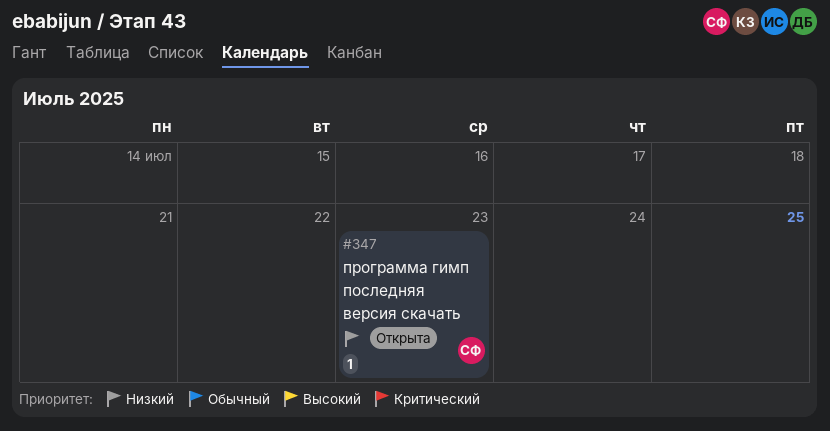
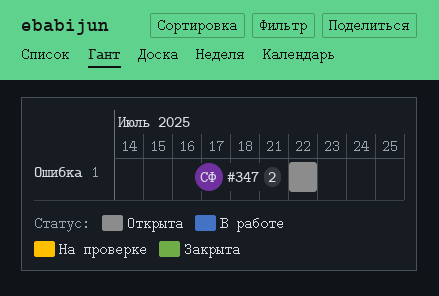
#347, estimate: 1 -> 2
#347, due: Jul 23 -> Jul 22

